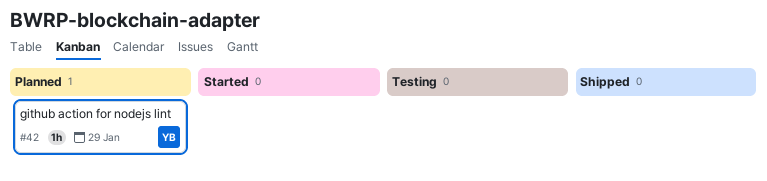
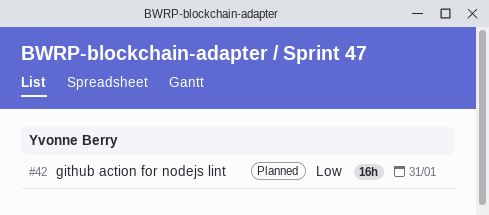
#42, estimate: 1h -> 16h
#42, due: Jan 29 -> Jan 31

